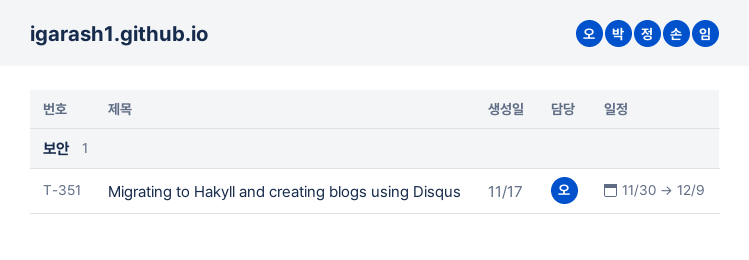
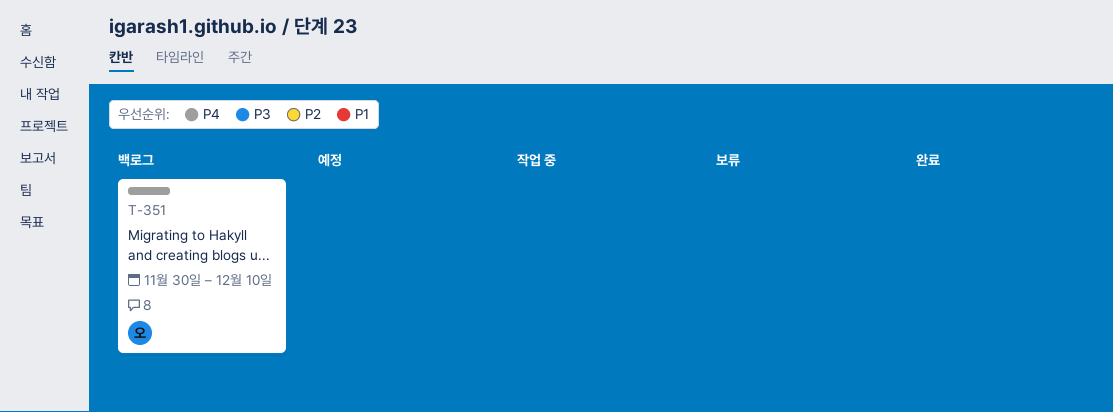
T-351, due: Dec 9 -> Dec 10

